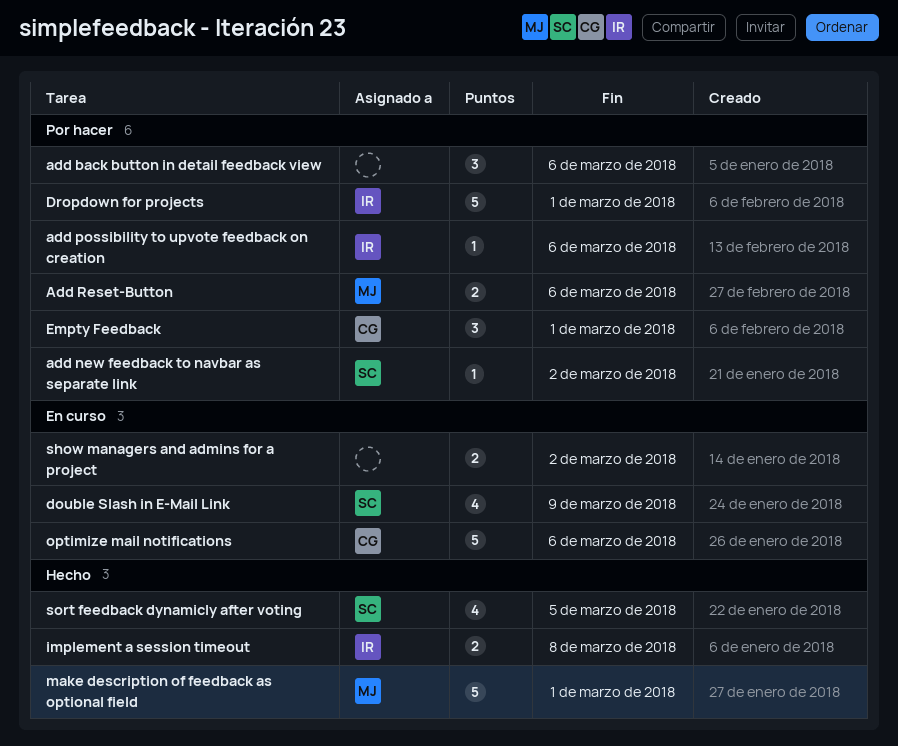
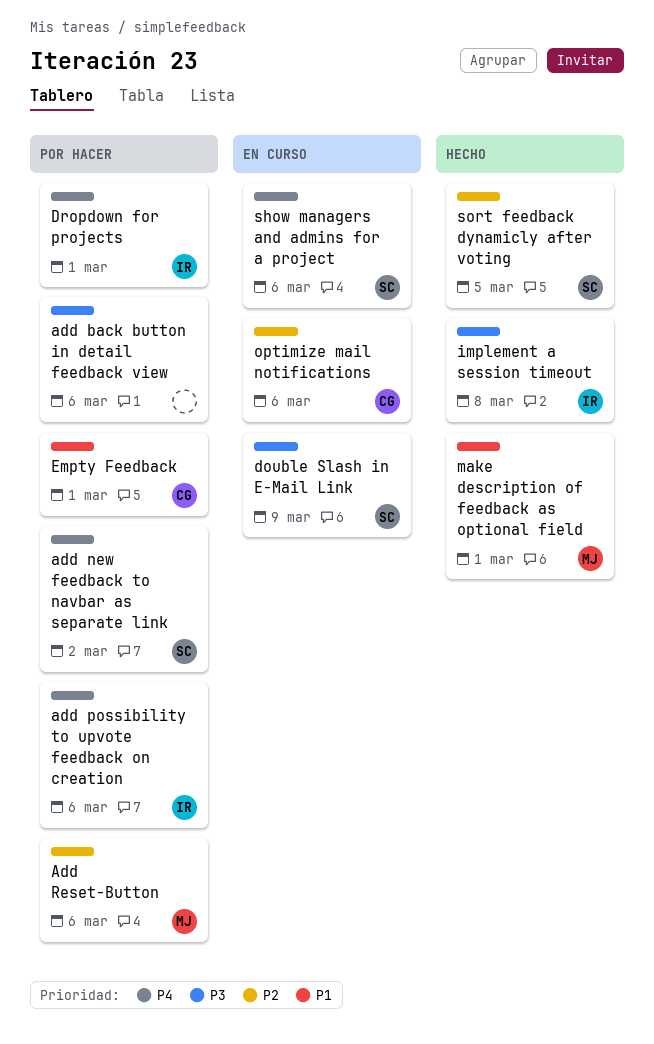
show managers and admins for a project, owner: none -> SC
show managers and admins for a project, due: Mar 2 -> Mar 6

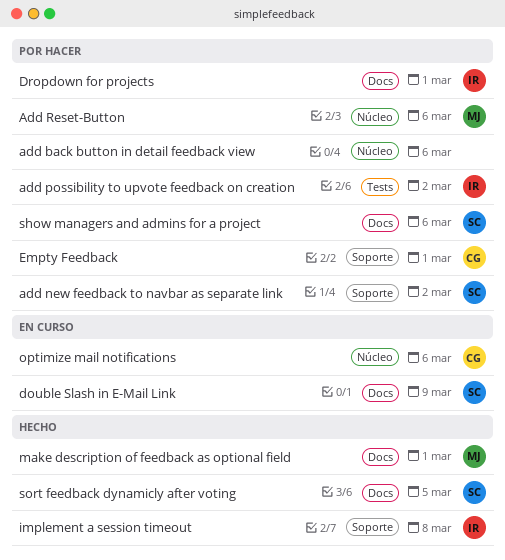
add possibility to upvote feedback on creation, due: Mar 6 -> Mar 2
show managers and admins for a project, status: En curso -> Por hacer

